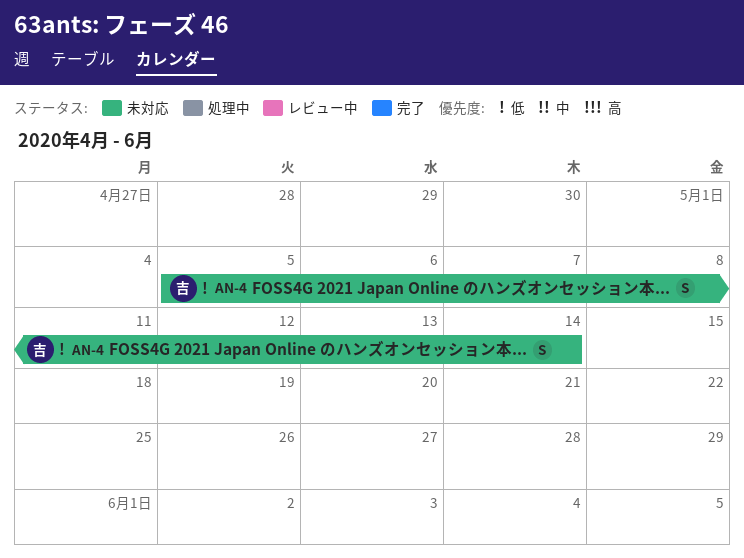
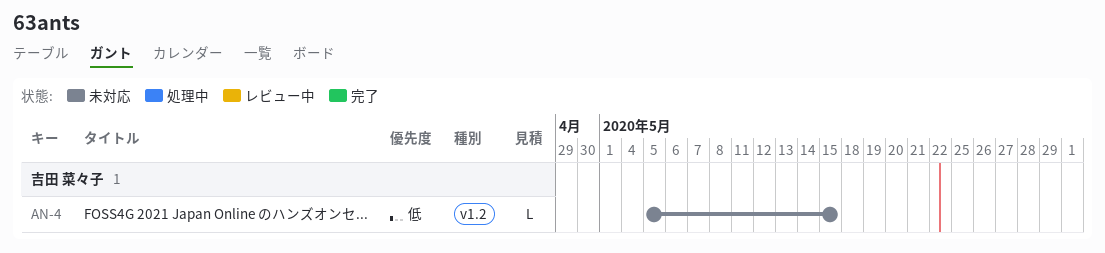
AN-4, estimate: S -> L
AN-4, due: May 14 -> May 15

